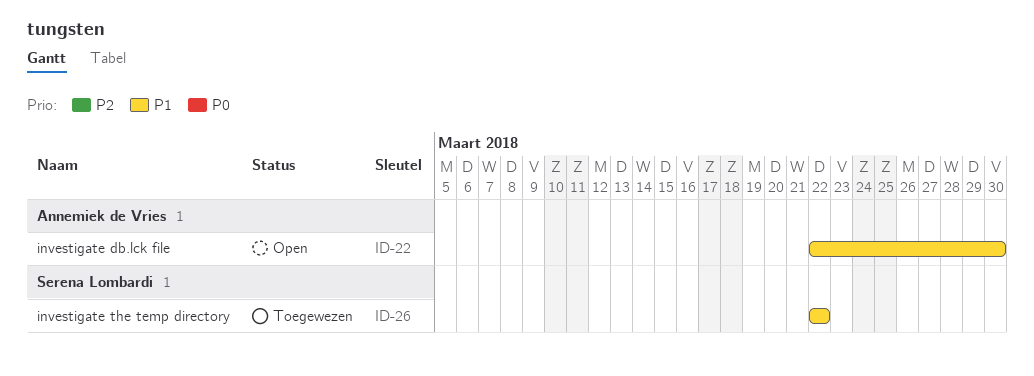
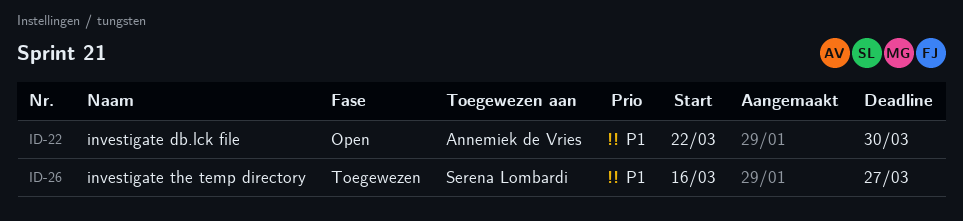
ID-26, start: Mar 22 -> Mar 16
ID-26, due: Mar 22 -> Mar 27

